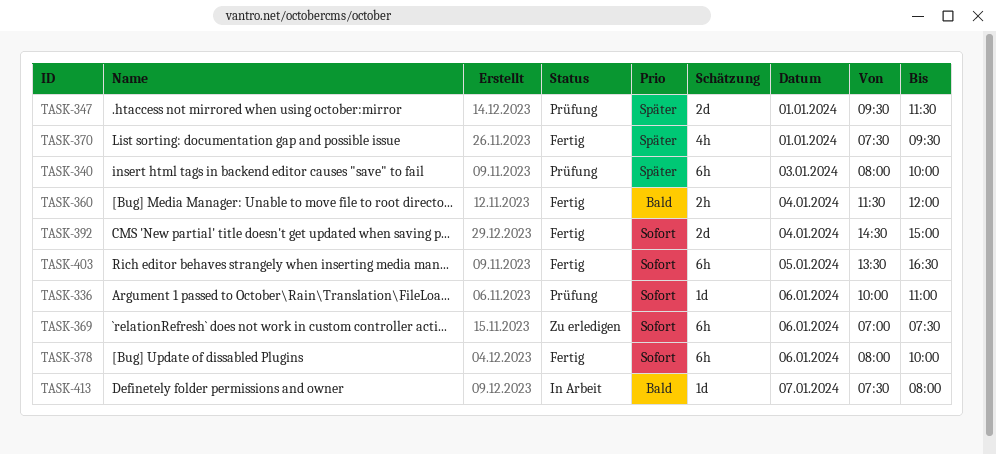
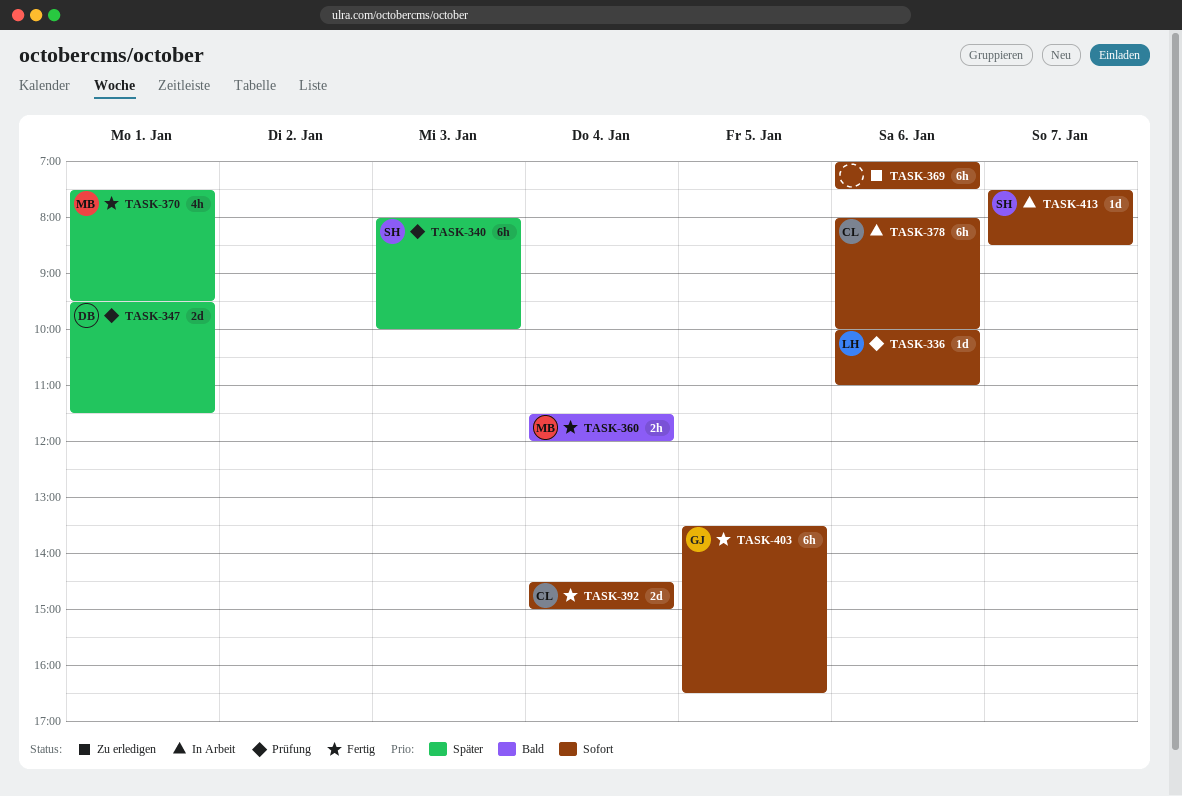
TASK-378, status: Fertig -> In Arbeit
TASK-413, priority: Bald -> Sofort
TASK-413, ends: 08:00 -> 08:30

